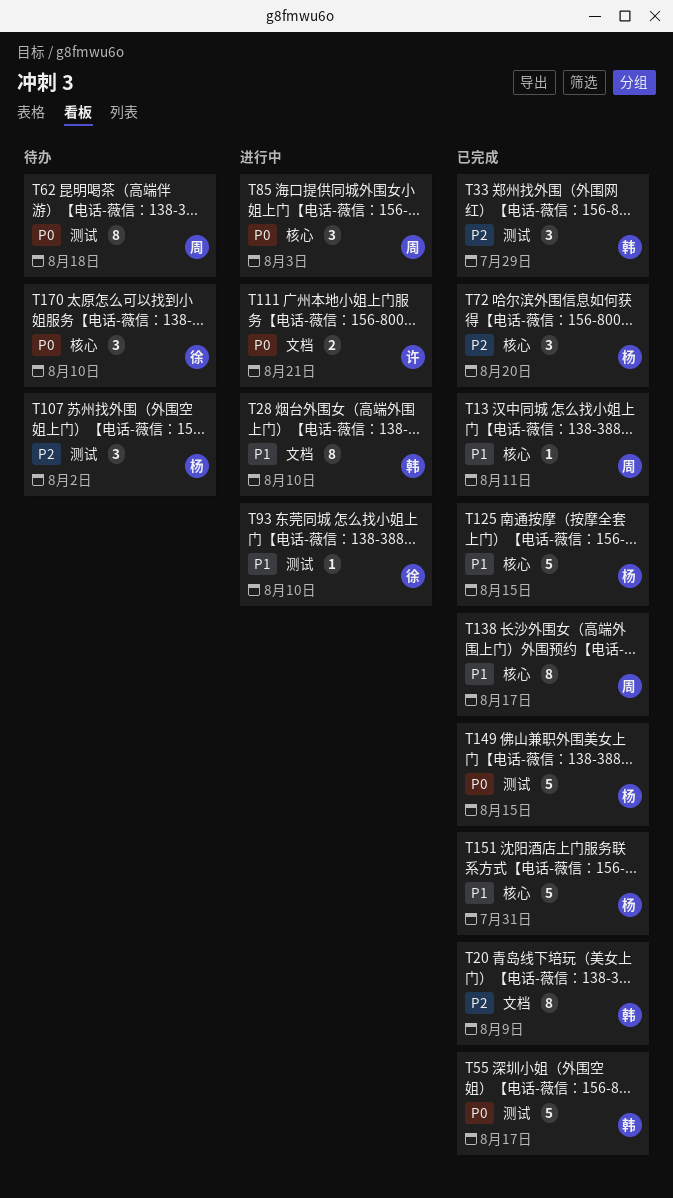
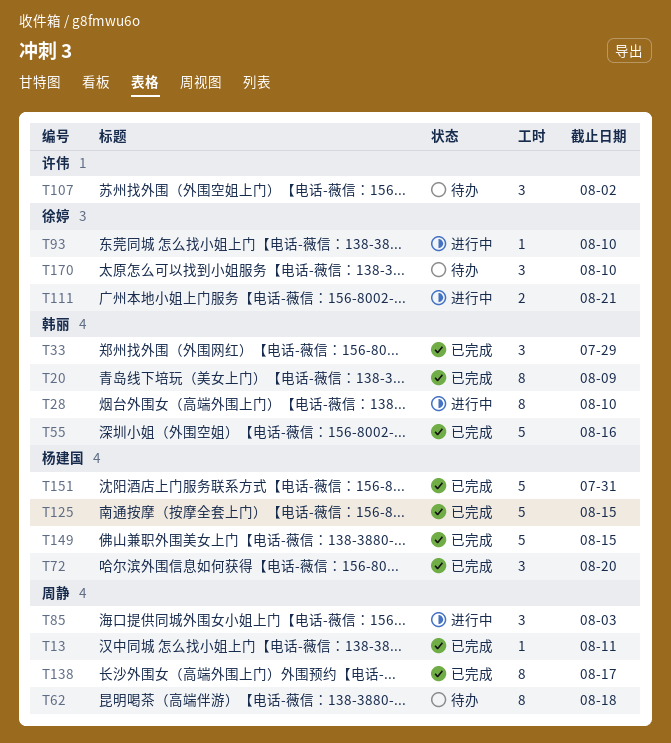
T55, due: Aug 17 -> Aug 16
T107, owner: 杨建国 -> 许伟
T111, owner: 许伟 -> 徐婷

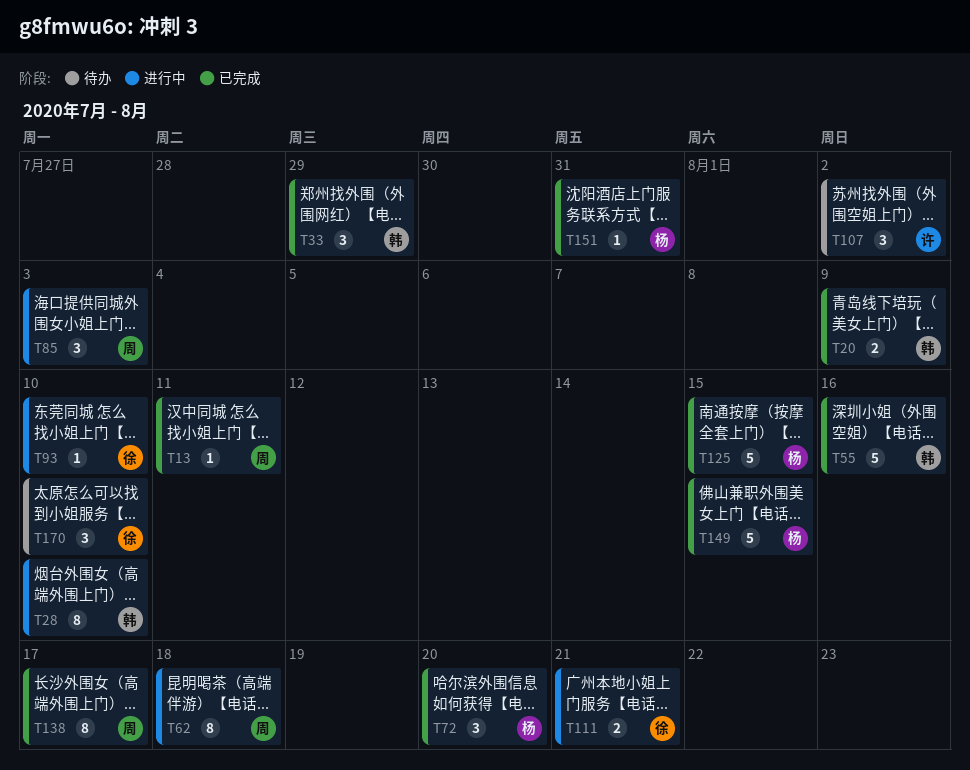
T20, estimate: 8 -> 2
T62, status: 待办 -> 进行中
T151, estimate: 5 -> 1

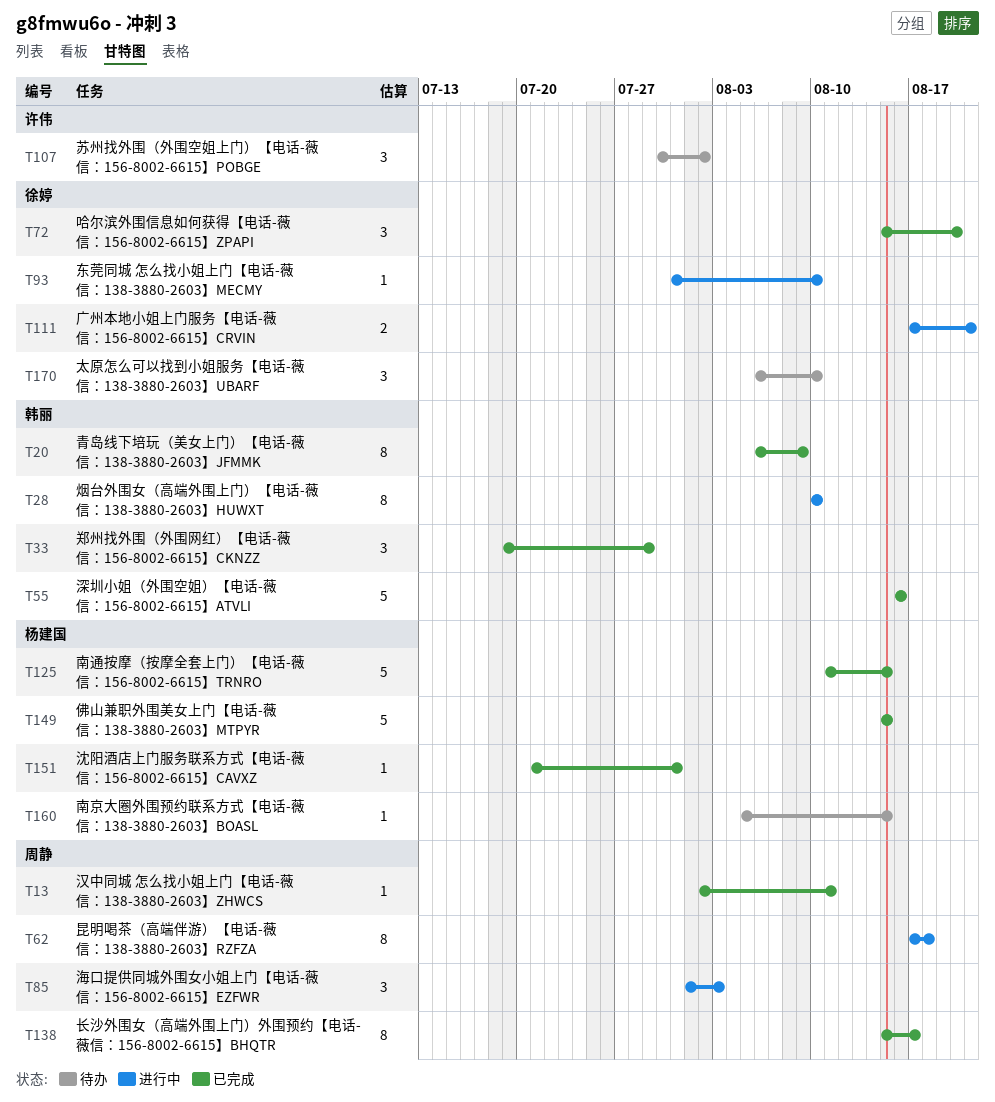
T20, estimate: 2 -> 8
T72, owner: 杨建国 -> 徐婷
T160: none -> present

